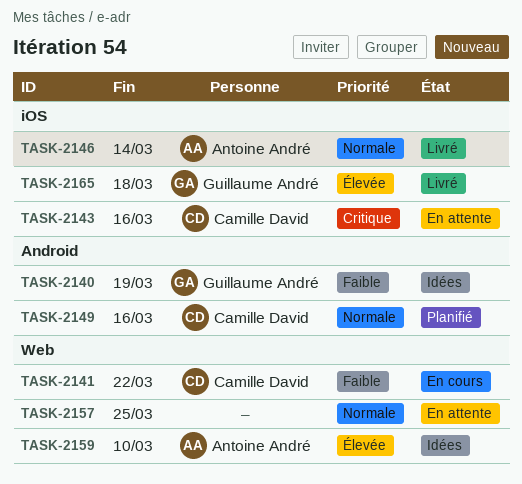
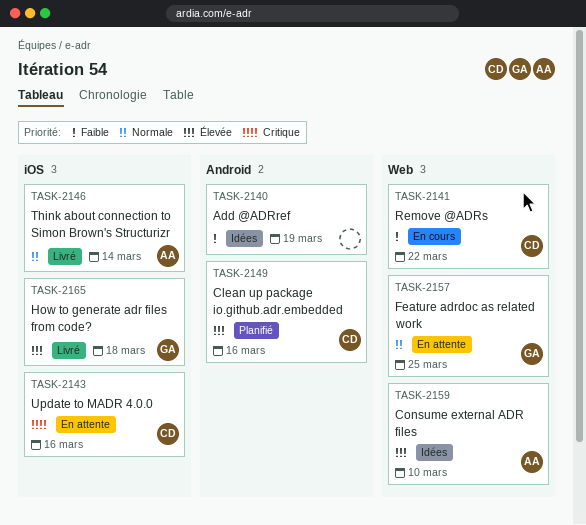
TASK-2140, owner: Guillaume André -> none
TASK-2149, priority: Normale -> Élevée
TASK-2157, owner: none -> Guillaume André

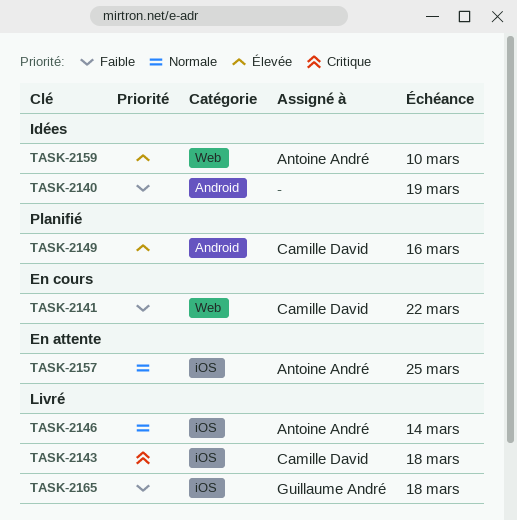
TASK-2143, status: En attente -> Livré
TASK-2143, due: Mar 16 -> Mar 18
TASK-2157, owner: Guillaume André -> Antoine André
TASK-2157, label: Web -> iOS
TASK-2165, priority: Élevée -> Faible

